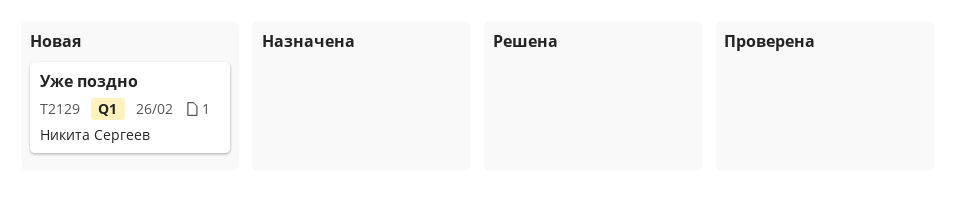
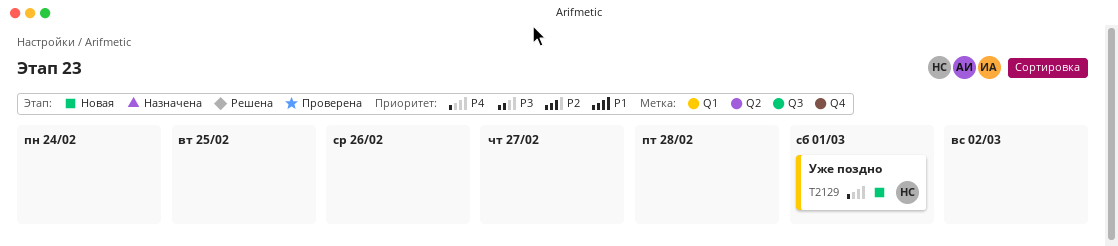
T2129, due: Feb 26 -> Mar 1

